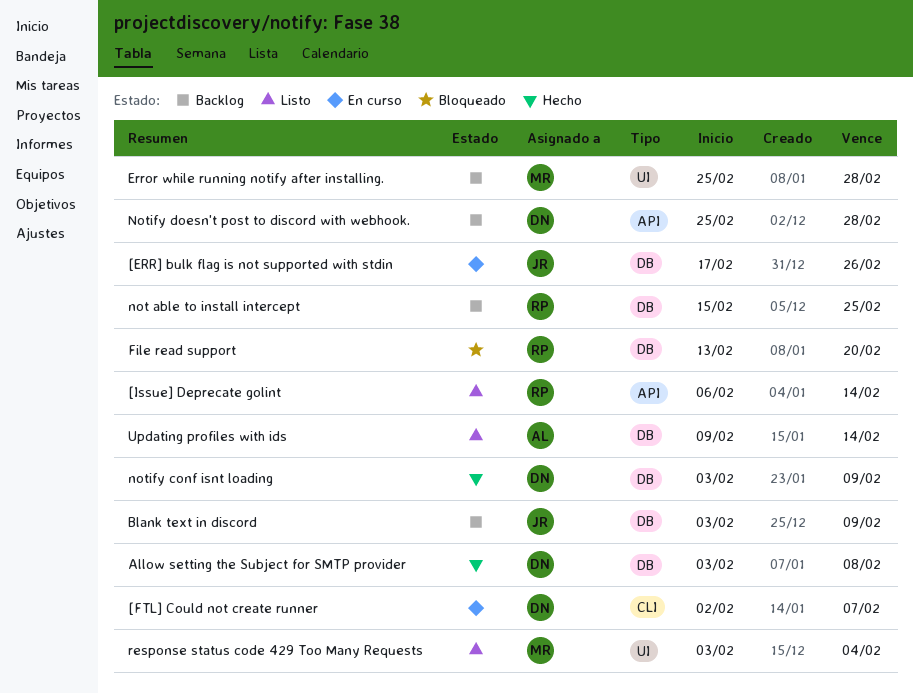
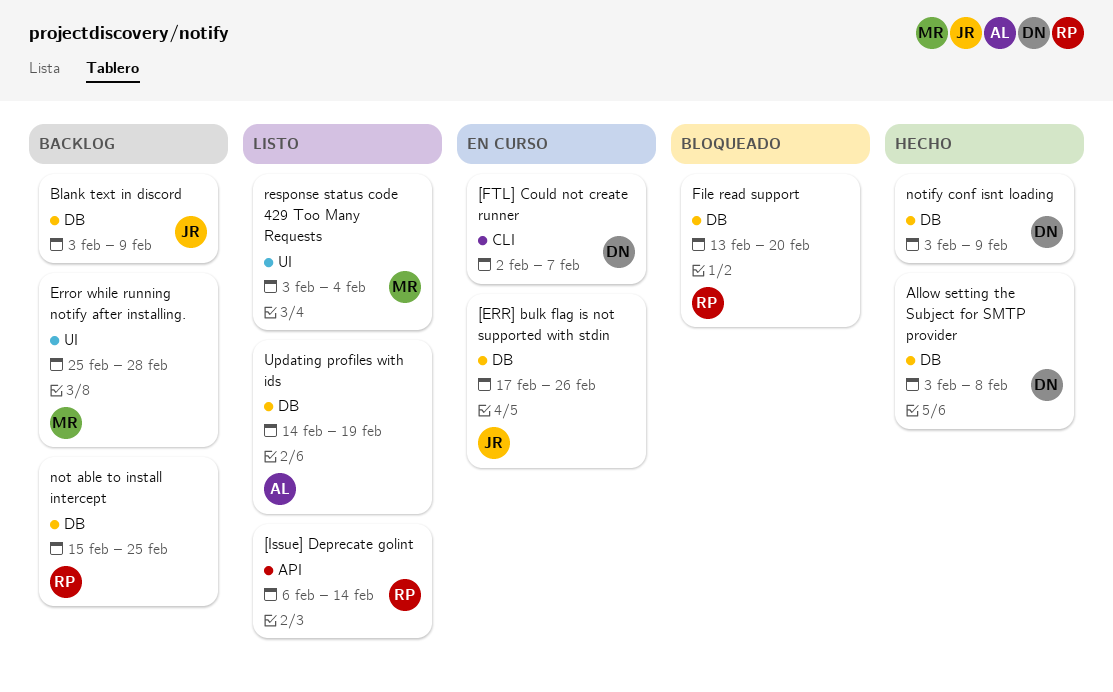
Notify doesn't post to discord with webhook.: present -> none
Updating profiles with ids, start: Feb 9 -> Feb 14
Updating profiles with ids, due: Feb 14 -> Feb 19

